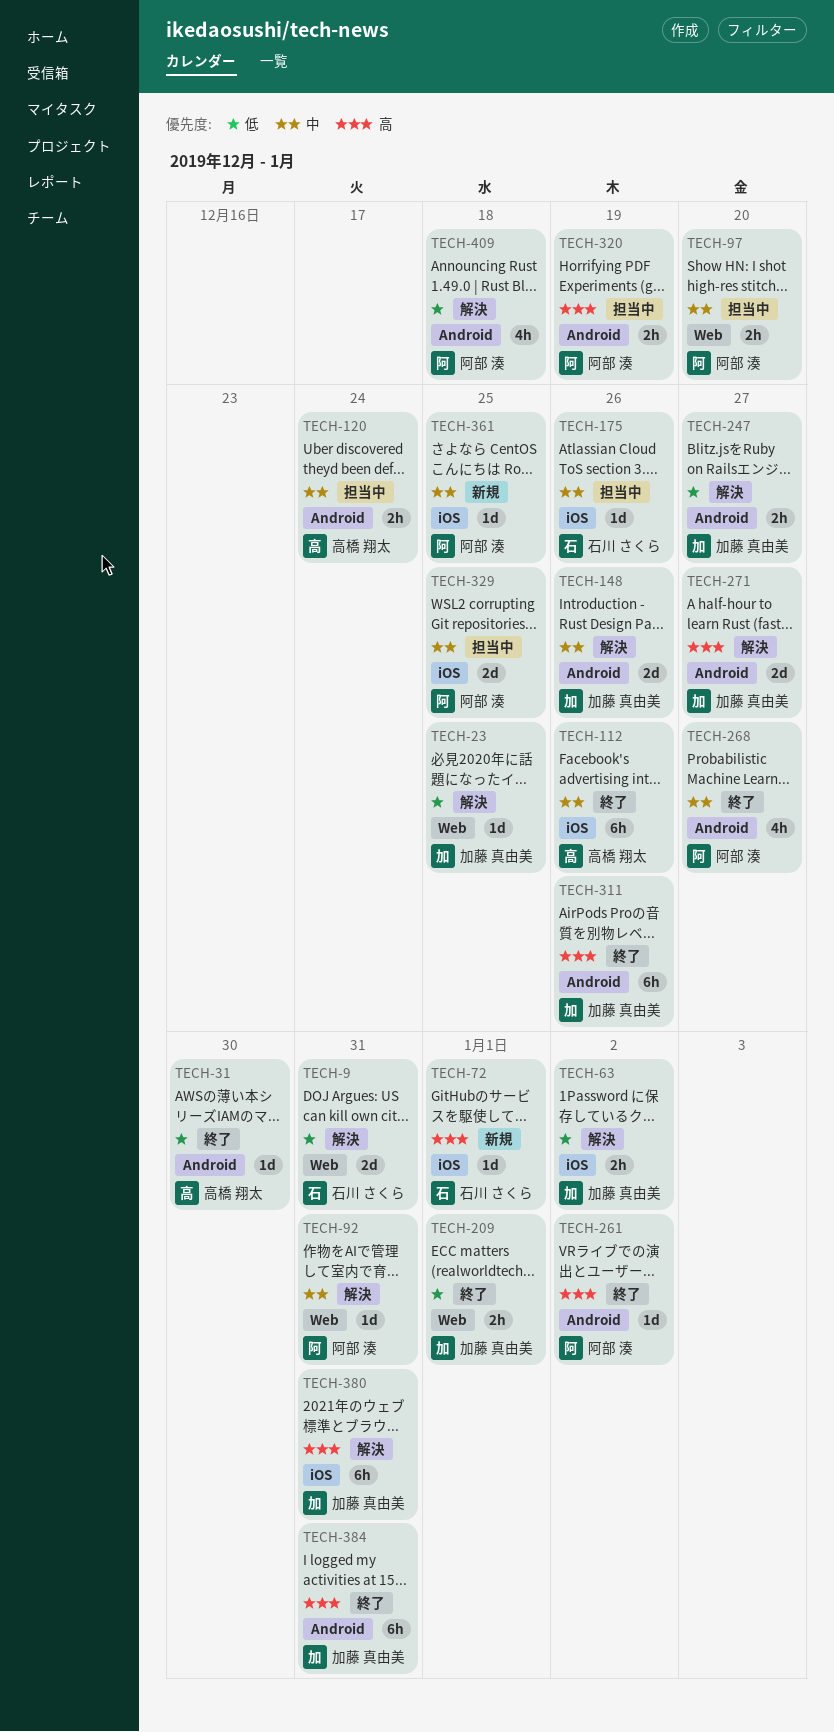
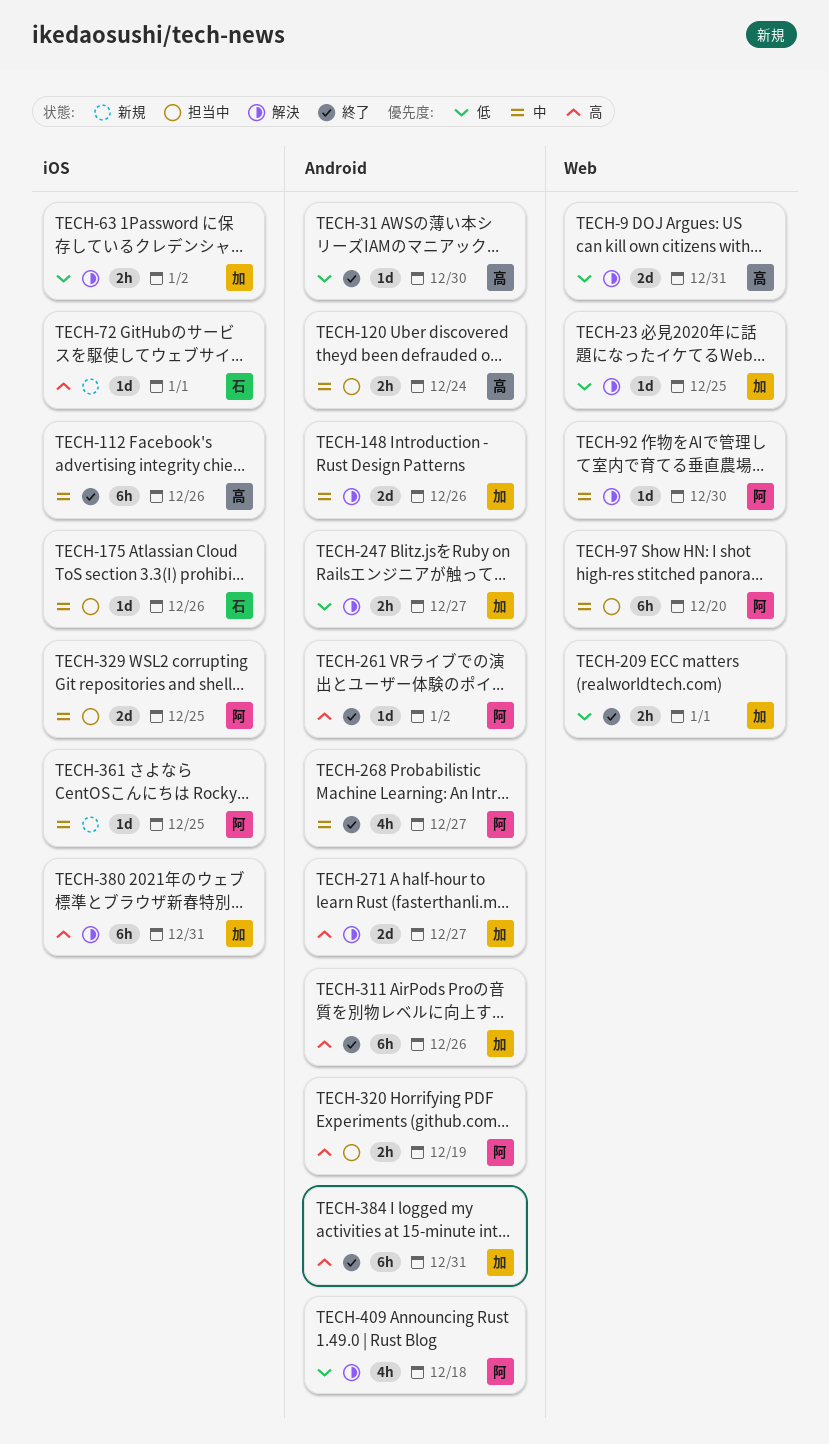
TECH-9, owner: 石川 さくら -> 高橋 翔太
TECH-92, due: Dec 31 -> Dec 30
TECH-97, estimate: 2h -> 6h

